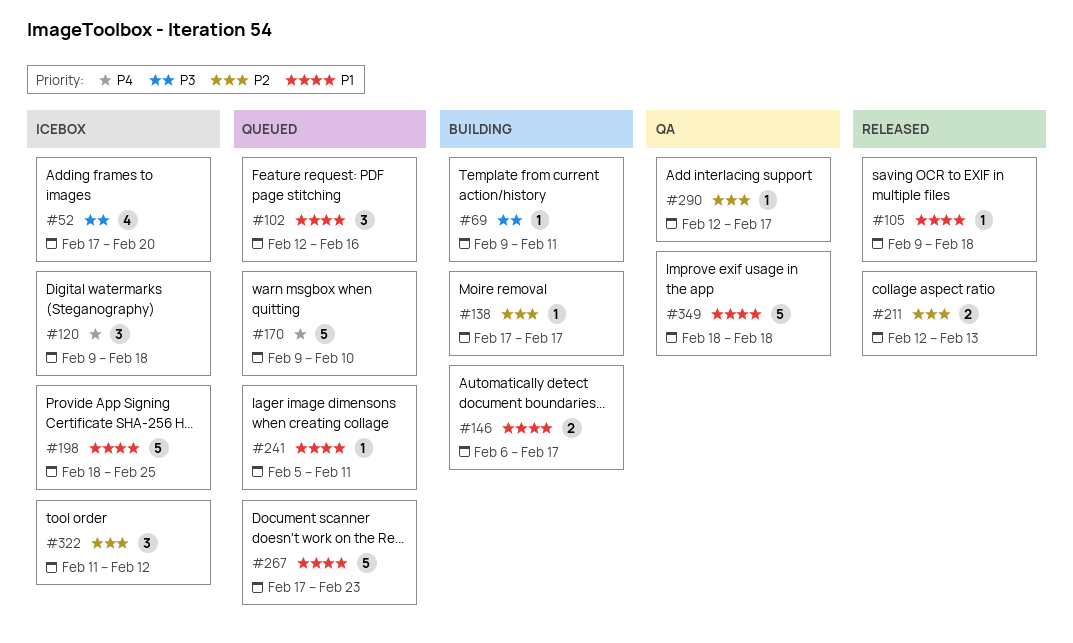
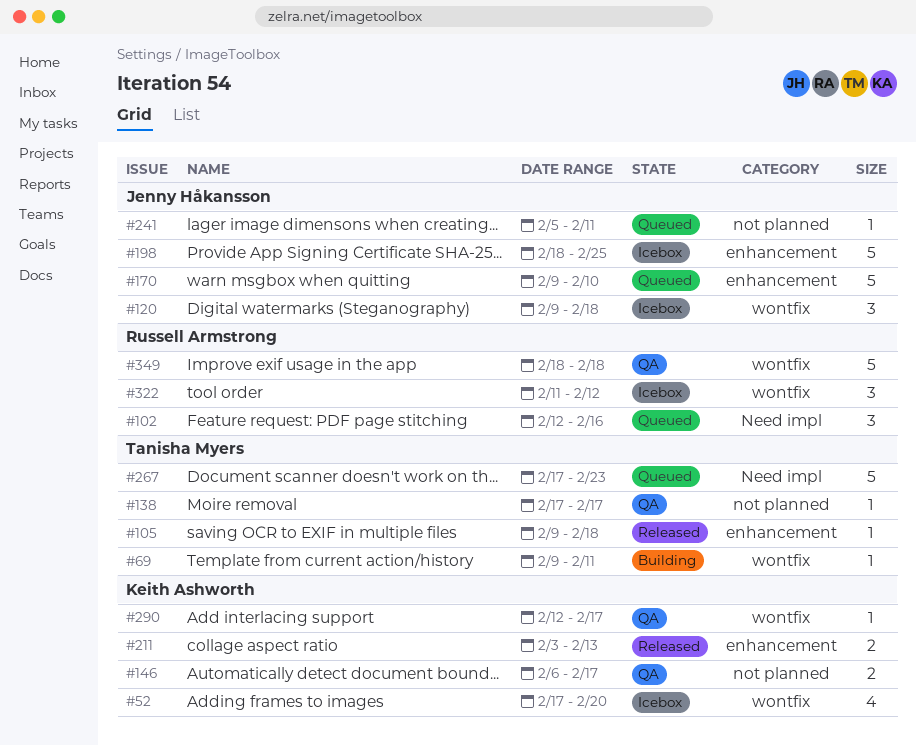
#138, status: Building -> QA
#146, status: Building -> QA
#211, start: Feb 12 -> Feb 3

